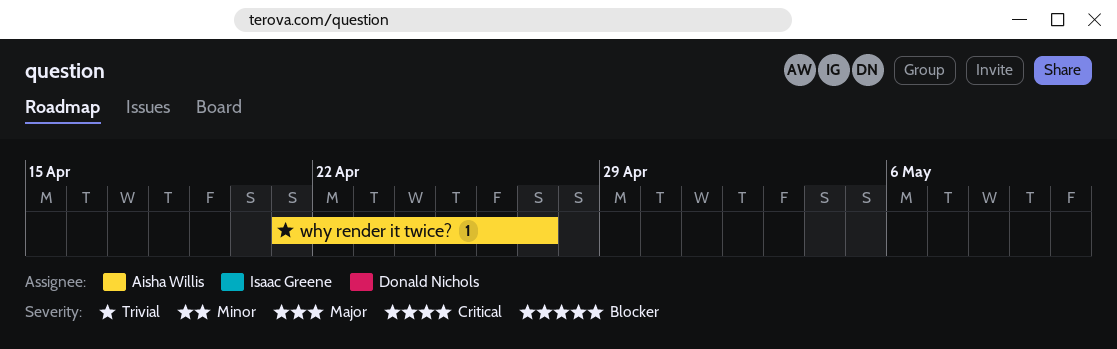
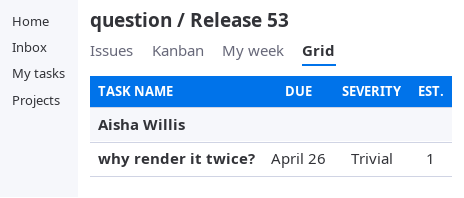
why render it twice?, due: Apr 27 -> Apr 26

